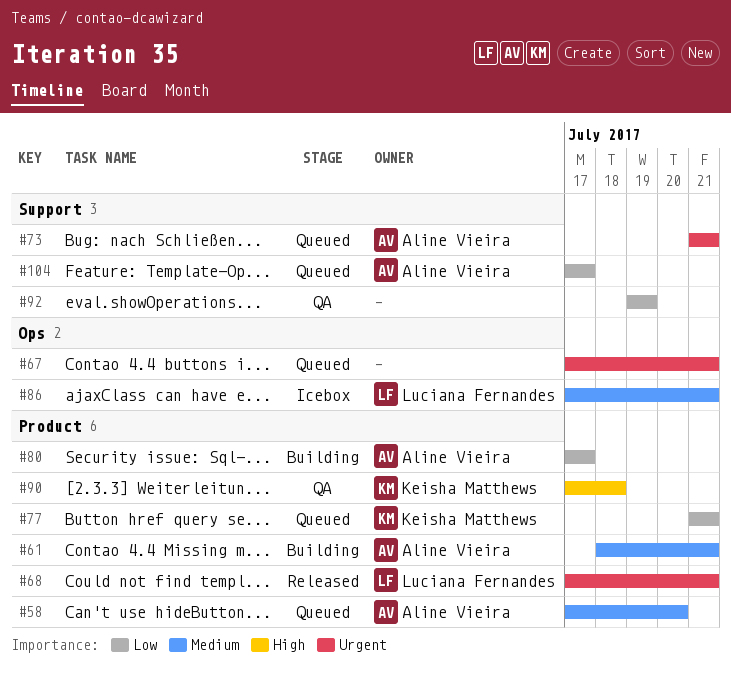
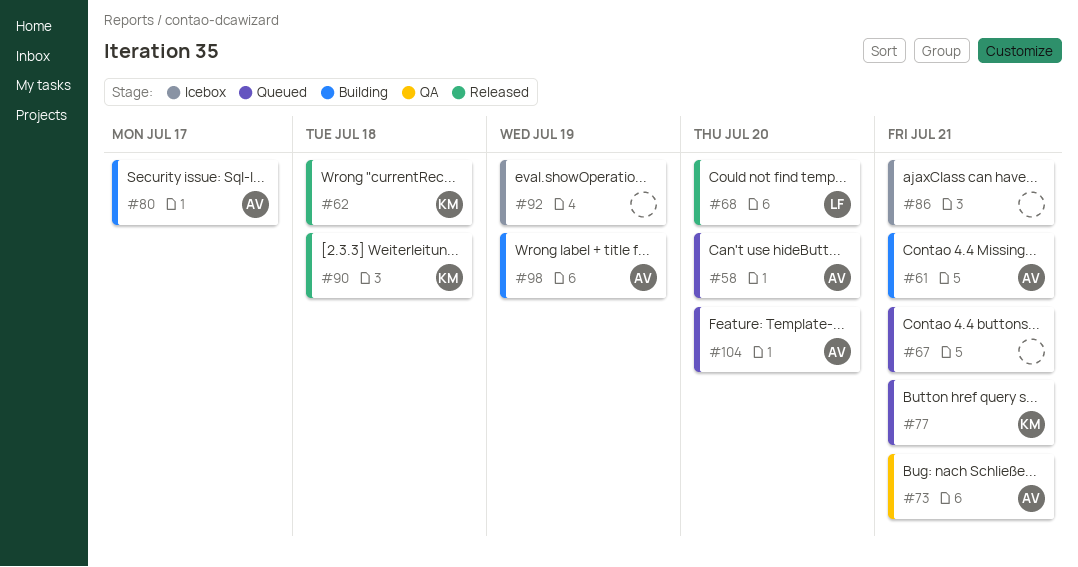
#62: none -> present
#68, due: Jul 21 -> Jul 20
#73, status: Queued -> QA
#86, owner: Luciana Fernandes -> none
#90, status: QA -> Released
#92, status: QA -> Icebox
#98: none -> present
#104, due: Jul 17 -> Jul 20

